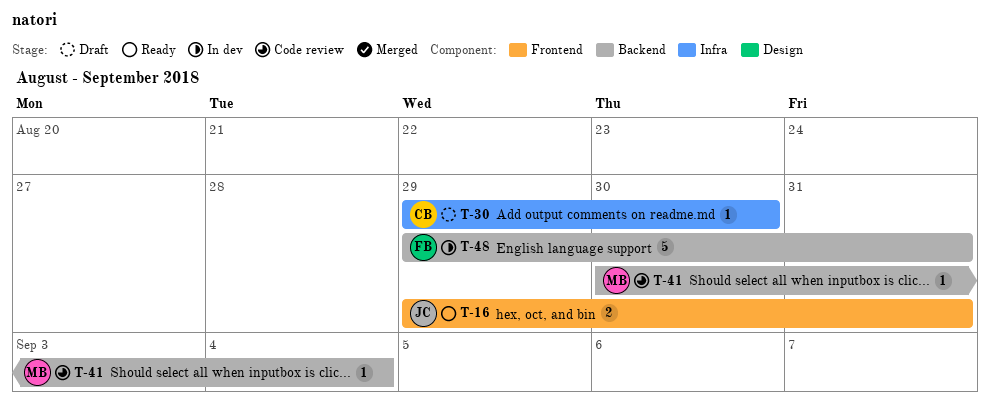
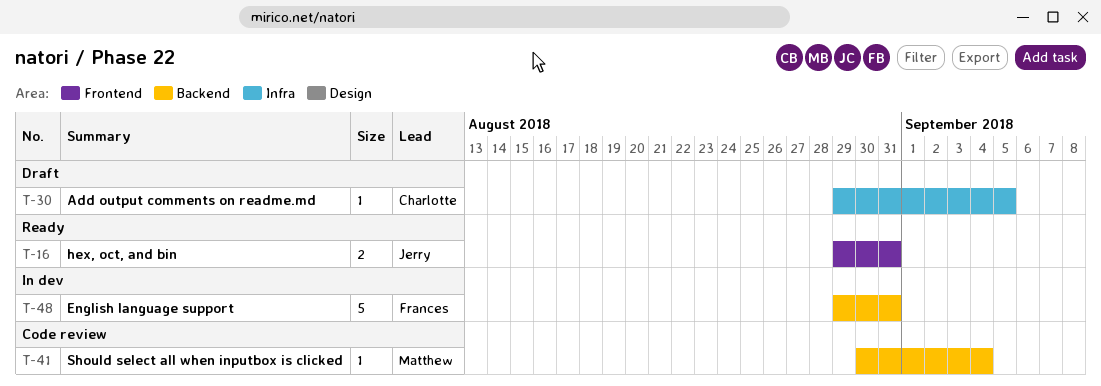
T-30, due: Aug 30 -> Sep 5

